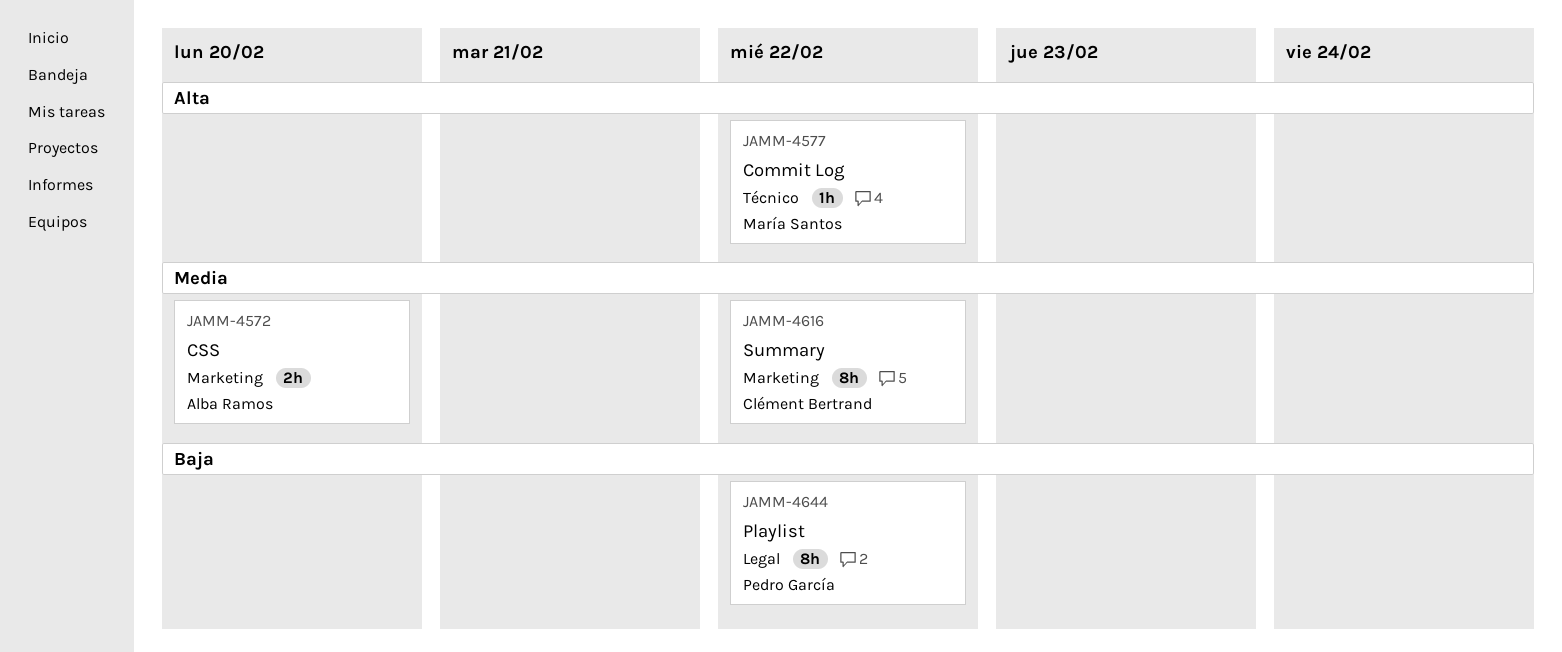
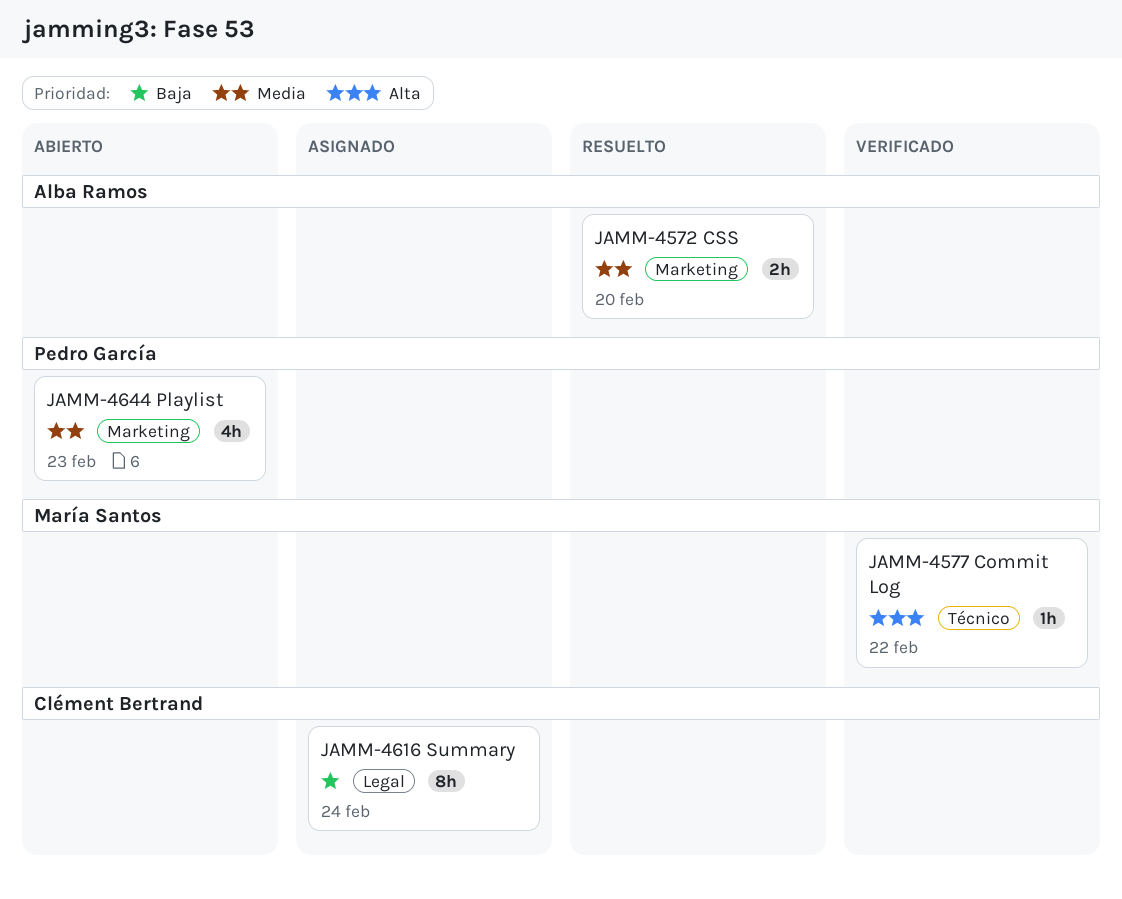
JAMM-4616, priority: Media -> Baja
JAMM-4616, label: Marketing -> Legal
JAMM-4616, due: Feb 22 -> Feb 24
JAMM-4644, priority: Baja -> Media
JAMM-4644, label: Legal -> Marketing
JAMM-4644, estimate: 8h -> 4h
JAMM-4644, due: Feb 22 -> Feb 23

